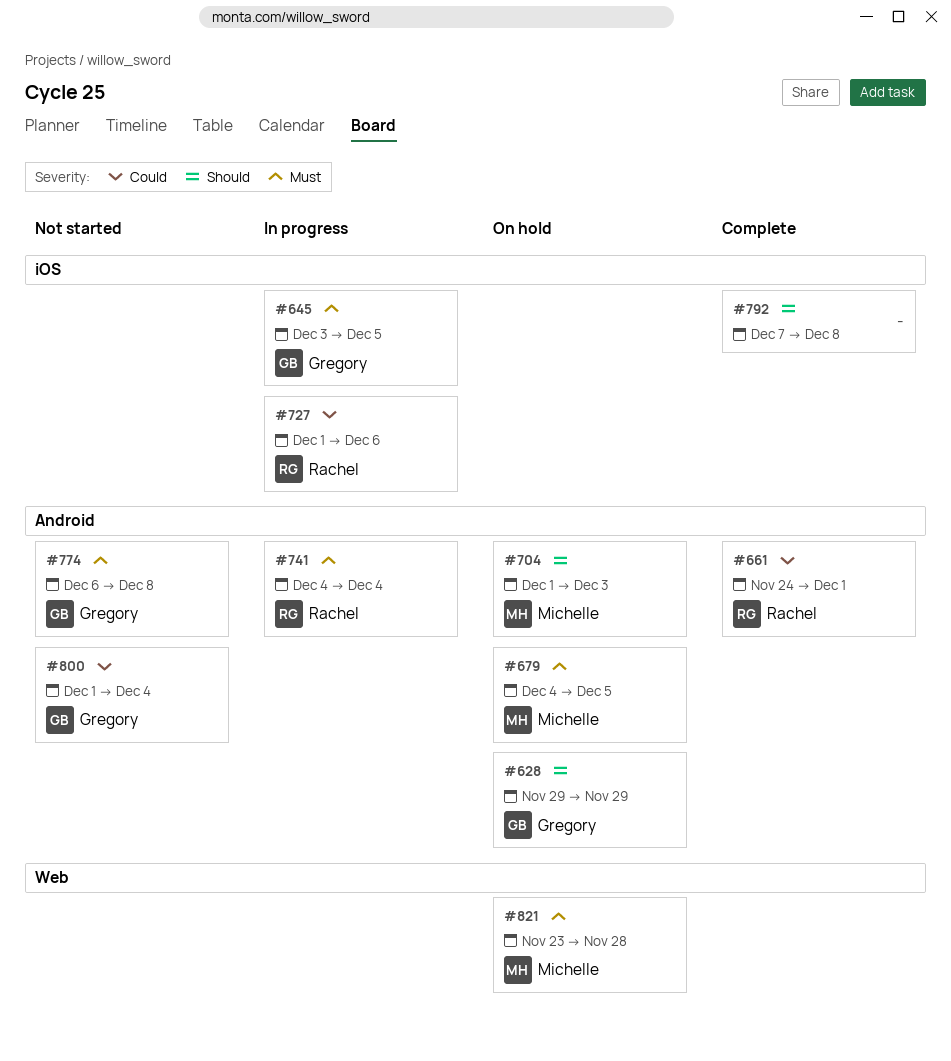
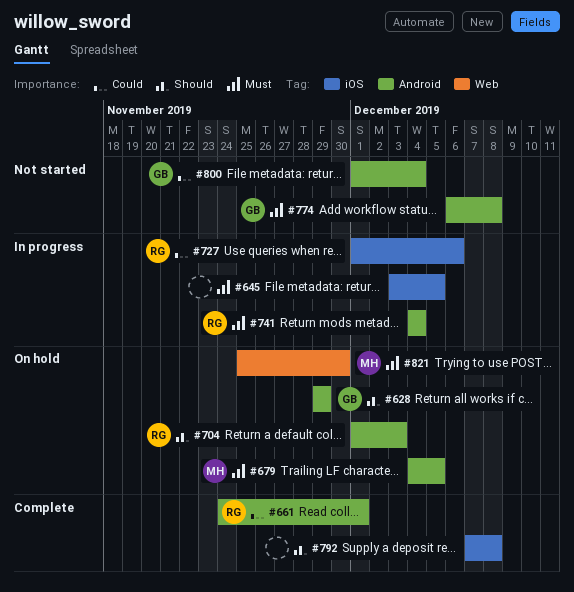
#645, owner: Gregory -> none
#704, owner: Michelle -> Rachel
#821, start: Nov 23 -> Nov 25
#821, due: Nov 28 -> Nov 30

